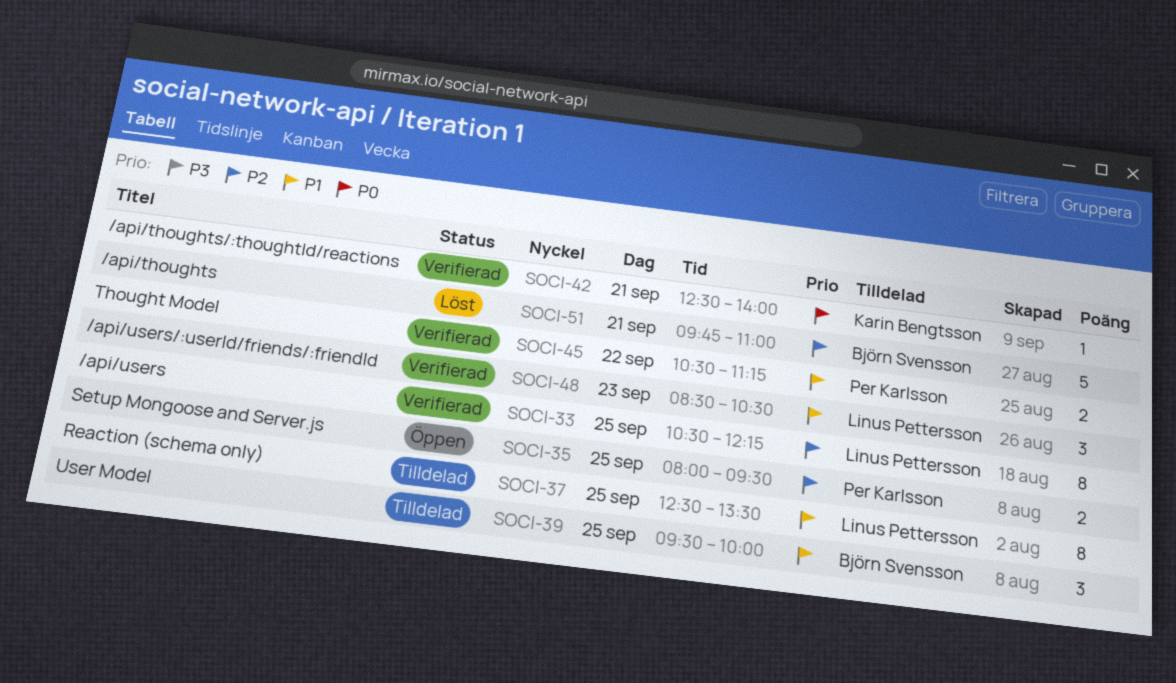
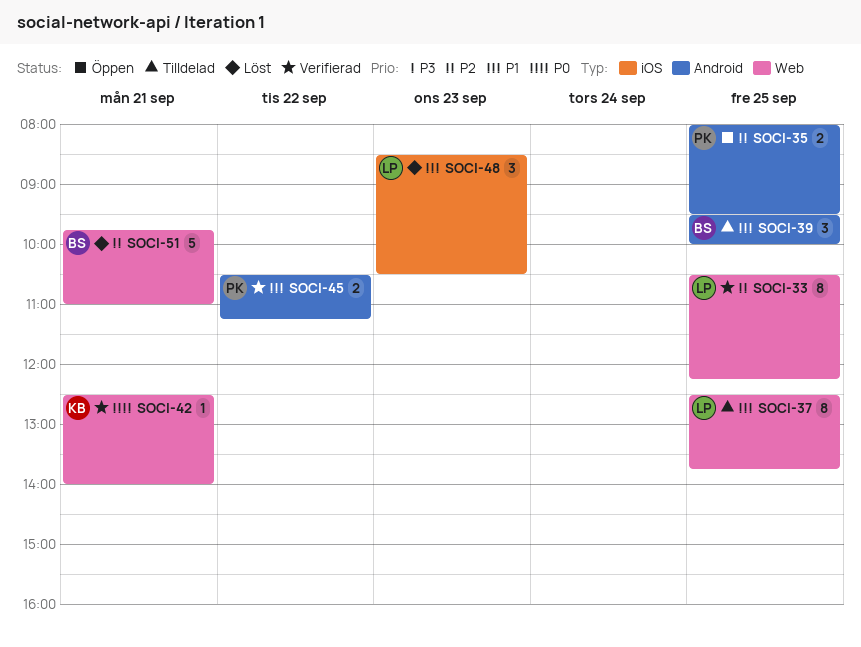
SOCI-37, ends: 13:30 -> 13:45
SOCI-48, status: Verifierad -> Löst

